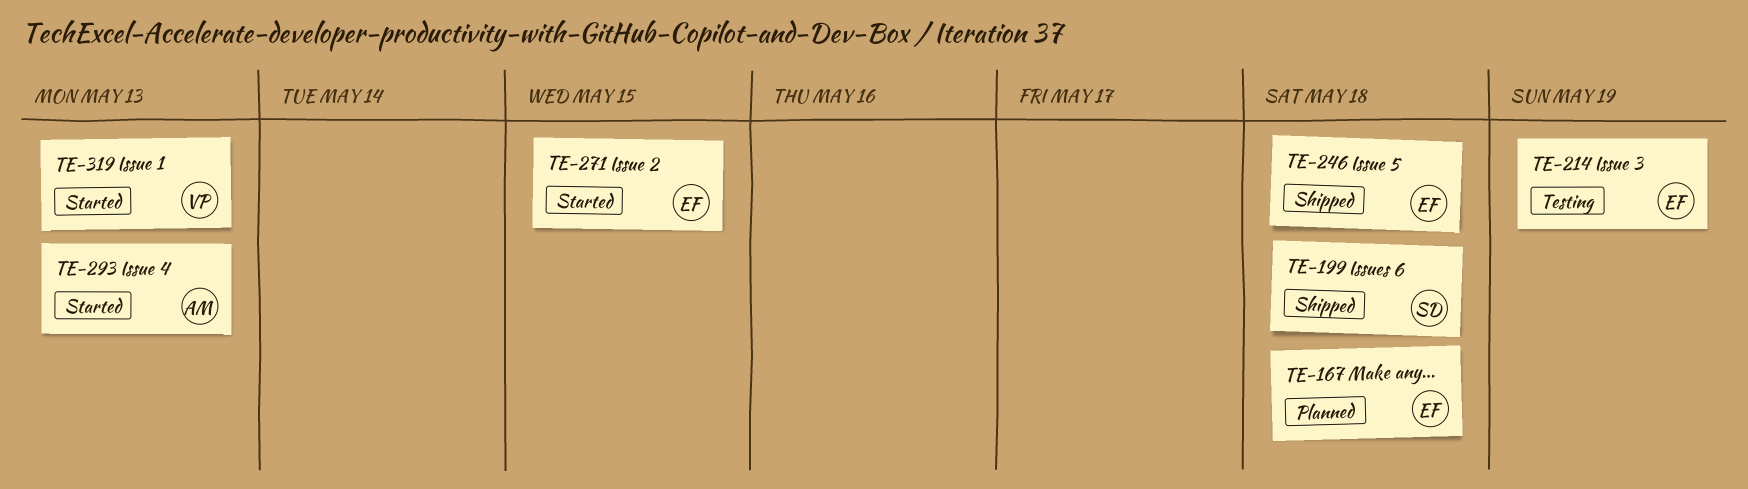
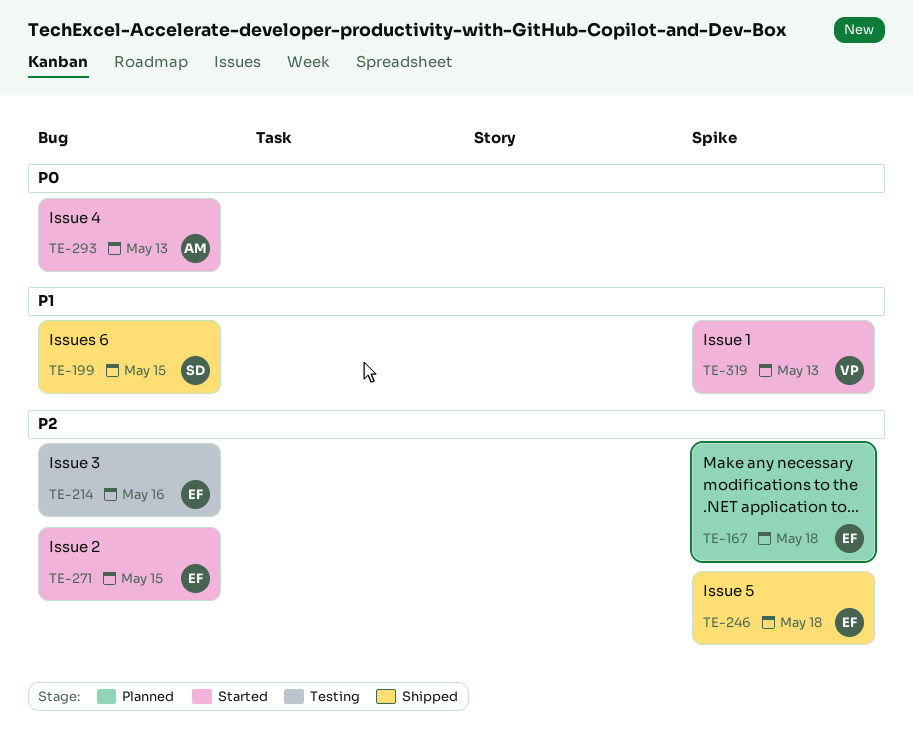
TE-199, due: May 18 -> May 15
TE-214, due: May 19 -> May 16

